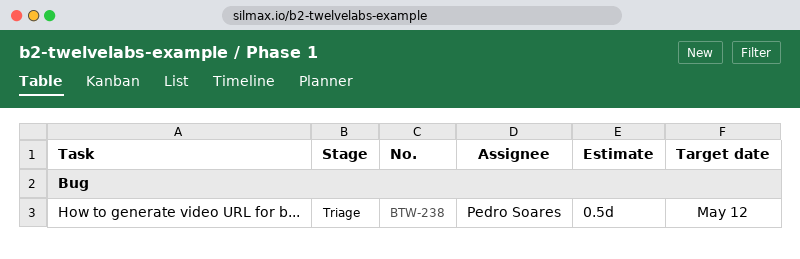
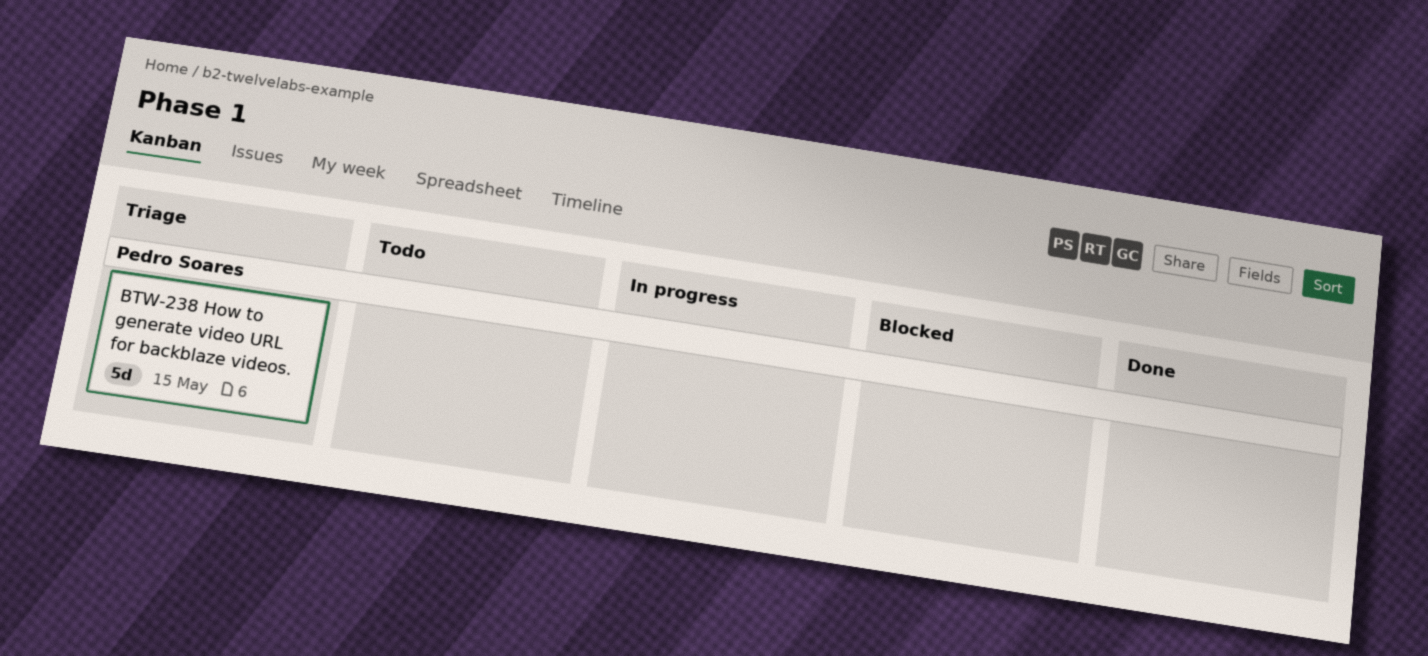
BTW-238, estimate: 0.5d -> 5d
BTW-238, due: May 12 -> May 15

